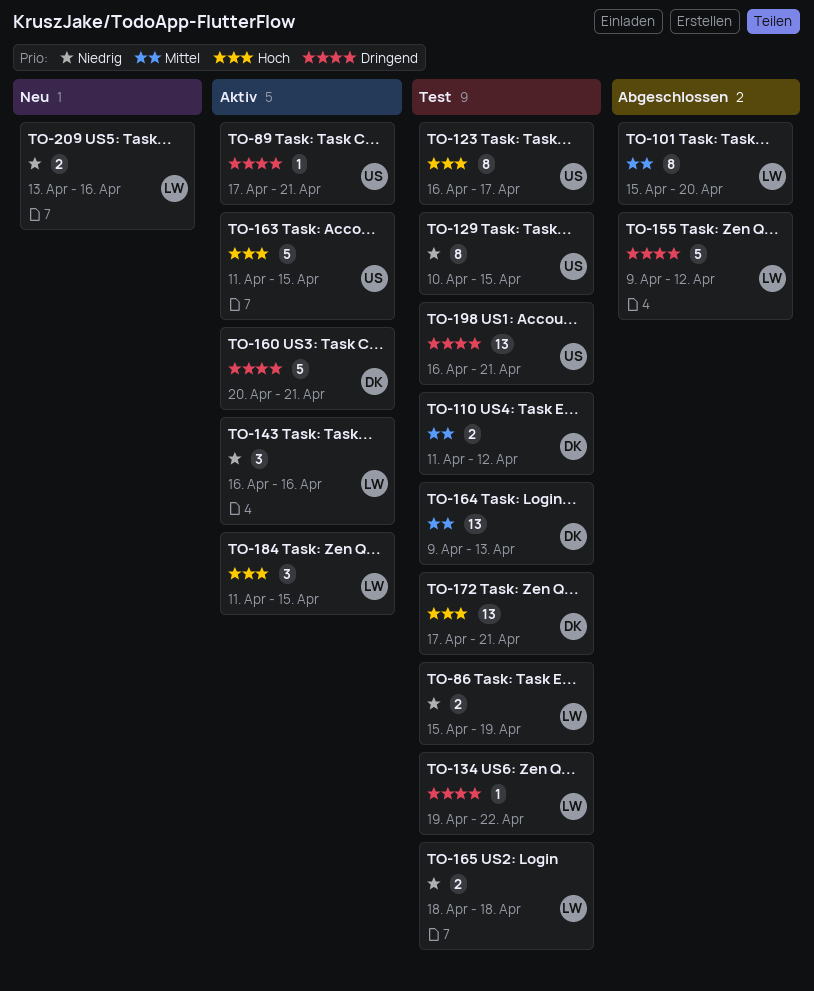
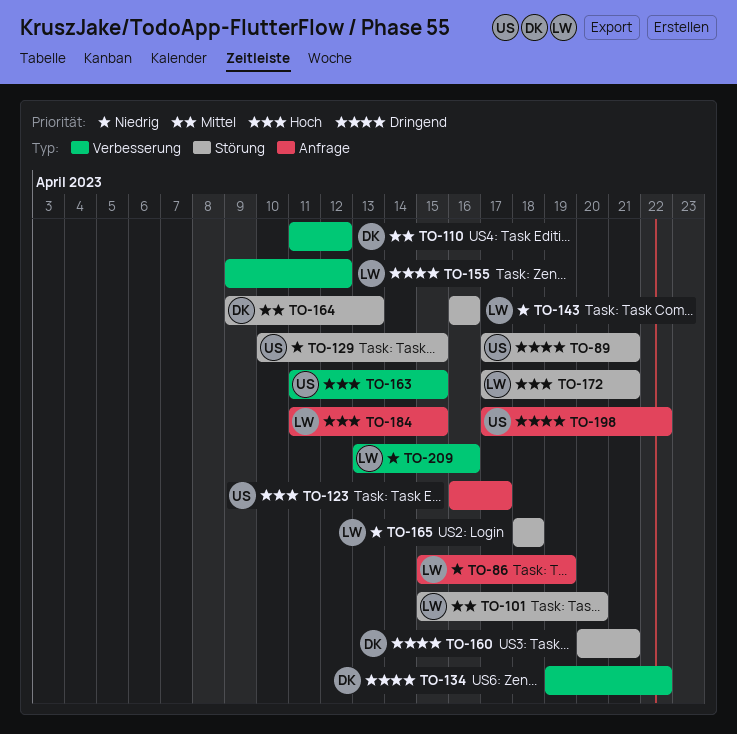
TO-134, owner: LW -> DK
TO-172, owner: DK -> LW
TO-198, start: Apr 16 -> Apr 17
TO-198, due: Apr 21 -> Apr 22

